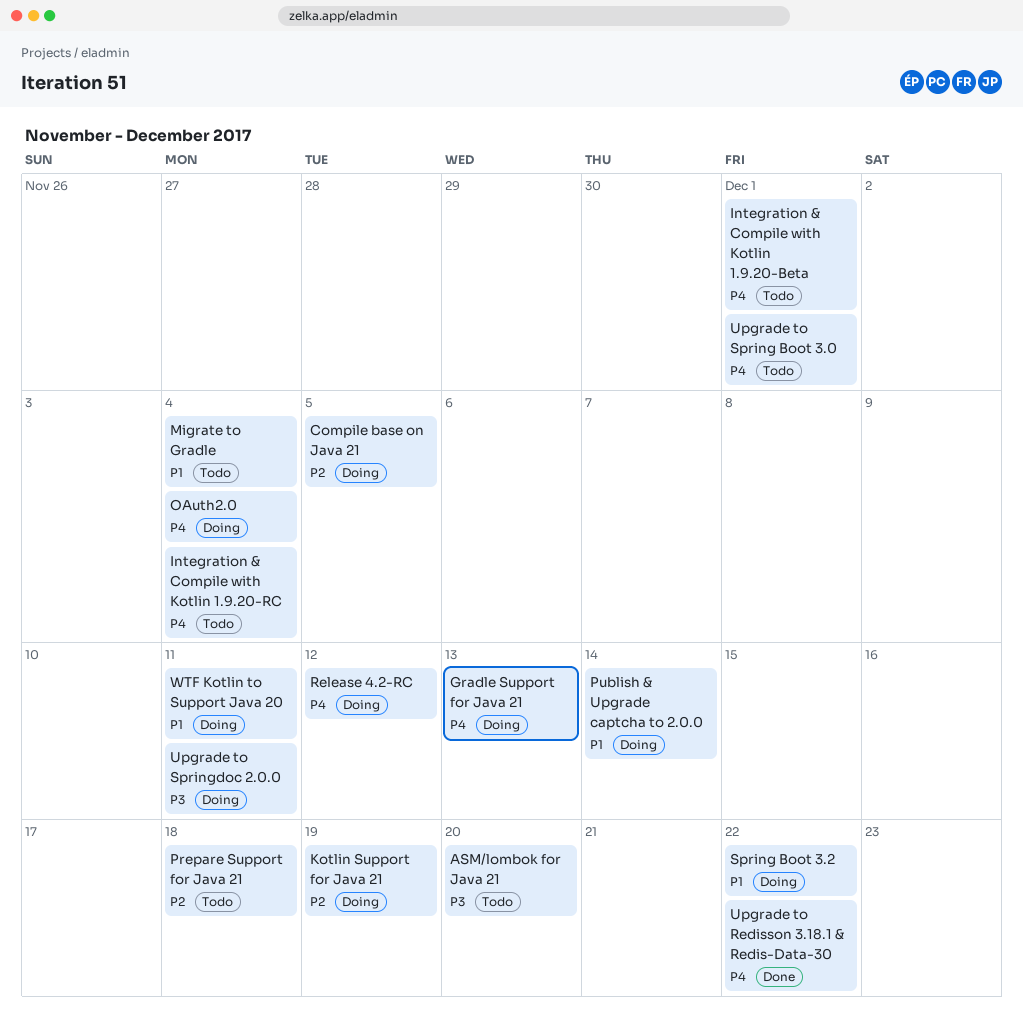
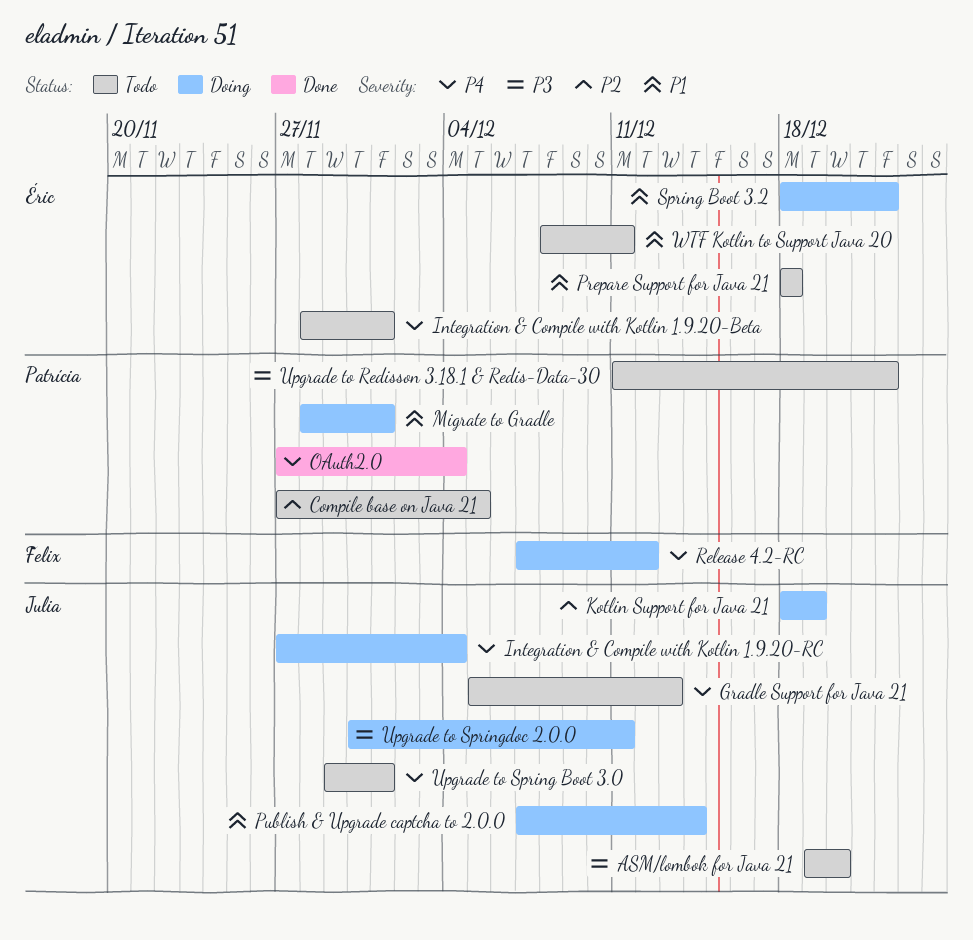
Compile base on Java 21, status: Doing -> Todo
Gradle Support for Java 21, status: Doing -> Todo
Integration & Compile with Kotlin 1.9.20-RC, status: Todo -> Doing
Migrate to Gradle, status: Todo -> Doing
Migrate to Gradle, due: Dec 4 -> Dec 1
OAuth2.0, status: Doing -> Done
Prepare Support for Java 21, priority: P2 -> P1
Upgrade to Redisson 3.18.1 & Redis-Data-30, status: Done -> Todo
Upgrade to Redisson 3.18.1 & Redis-Data-30, priority: P4 -> P3
WTF Kotlin to Support Java 20, status: Doing -> Todo

